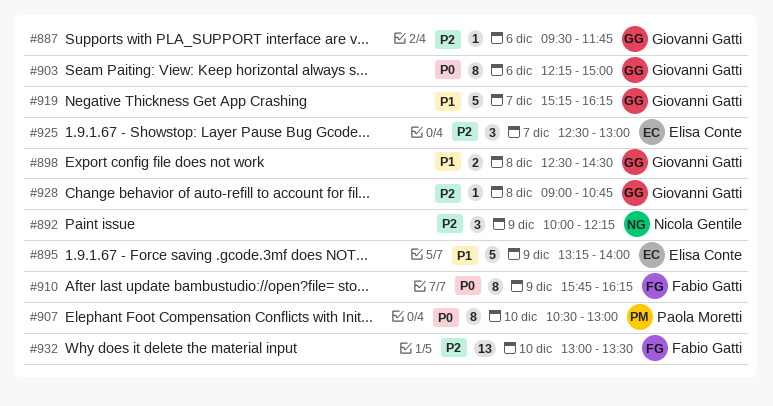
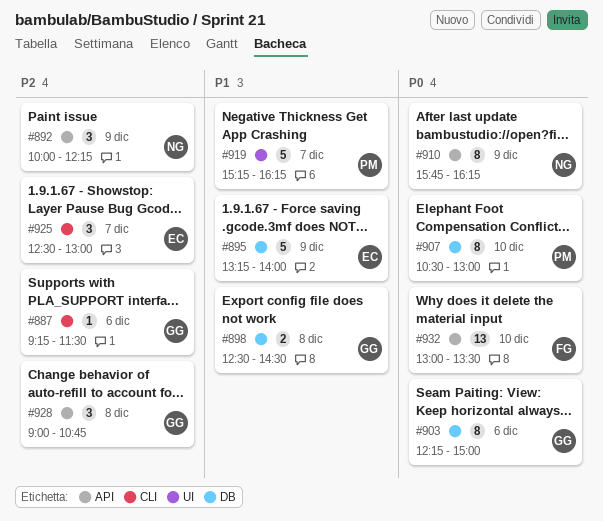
#887, begins: 09:30 -> 09:15
#887, ends: 11:45 -> 11:30
#910, owner: Fabio Gatti -> Nicola Gentile
#919, owner: Giovanni Gatti -> Paola Moretti
#928, estimate: 1 -> 3
#932, priority: P2 -> P0

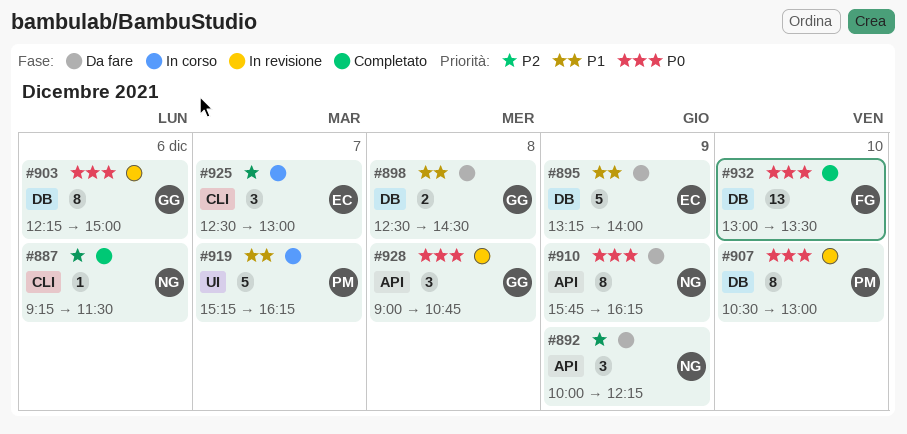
#887, owner: GG -> NG
#928, priority: P2 -> P0
#932, label: API -> DB

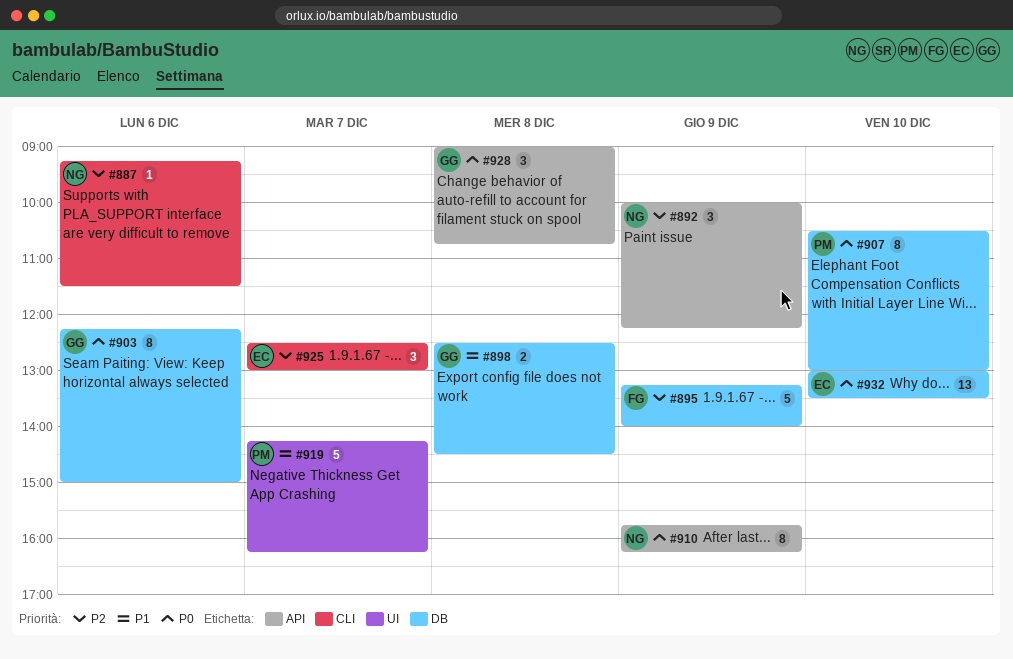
#895, owner: EC -> FG
#895, priority: P1 -> P2
#919, begins: 15:15 -> 14:15
#932, owner: FG -> EC

